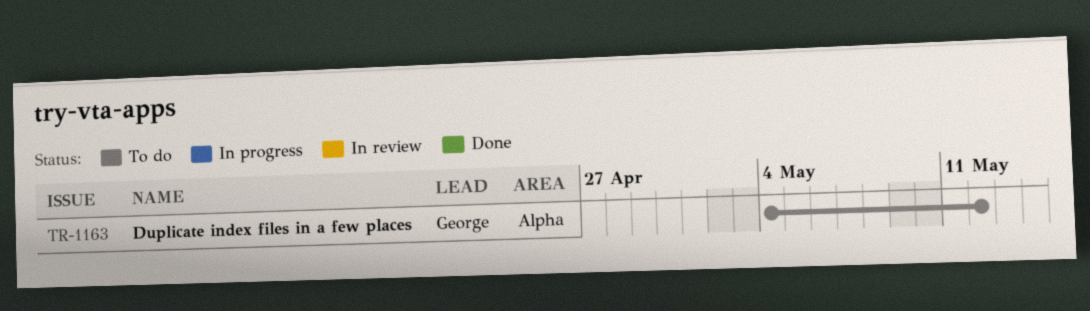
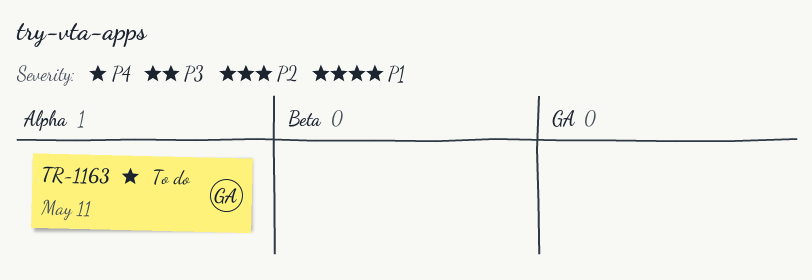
TR-1163, due: May 12 -> May 11

